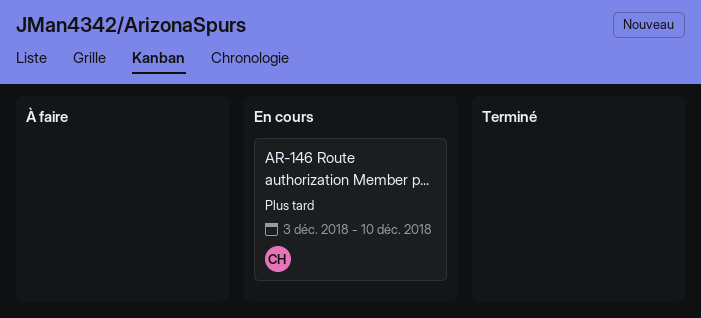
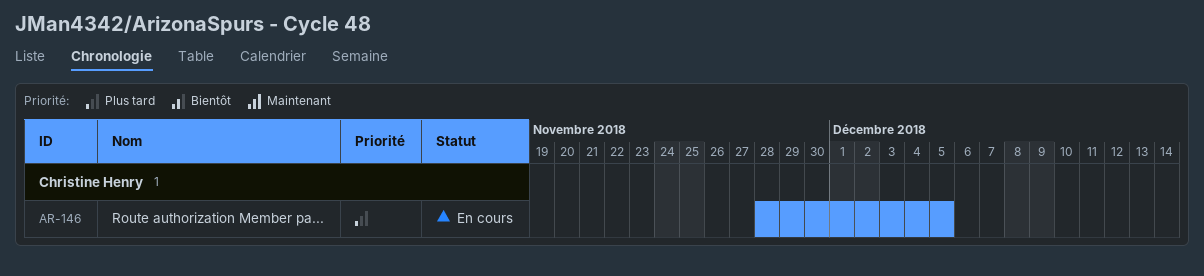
AR-146, start: Dec 3 -> Nov 28
AR-146, due: Dec 10 -> Dec 5

